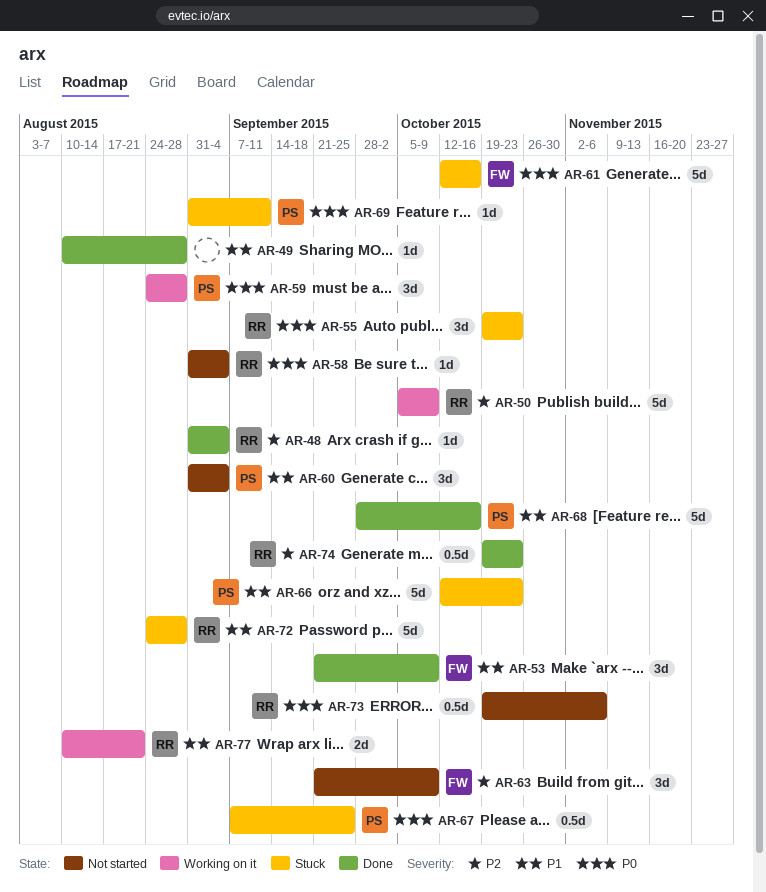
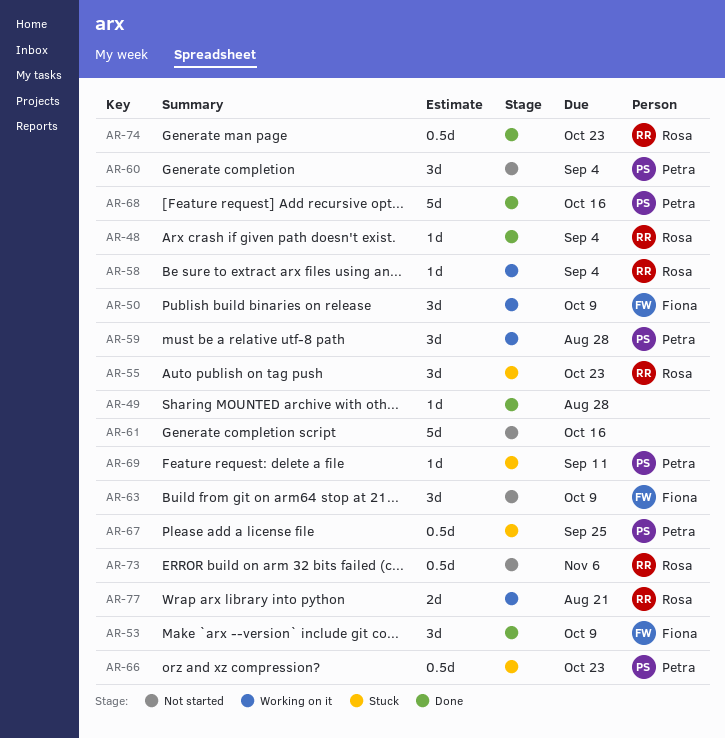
AR-50, owner: Rosa -> Fiona
AR-50, estimate: 5d -> 3d
AR-58, status: Not started -> Working on it
AR-61, status: Stuck -> Not started
AR-61, owner: Fiona -> none
AR-66, estimate: 5d -> 0.5d
AR-72: present -> none

